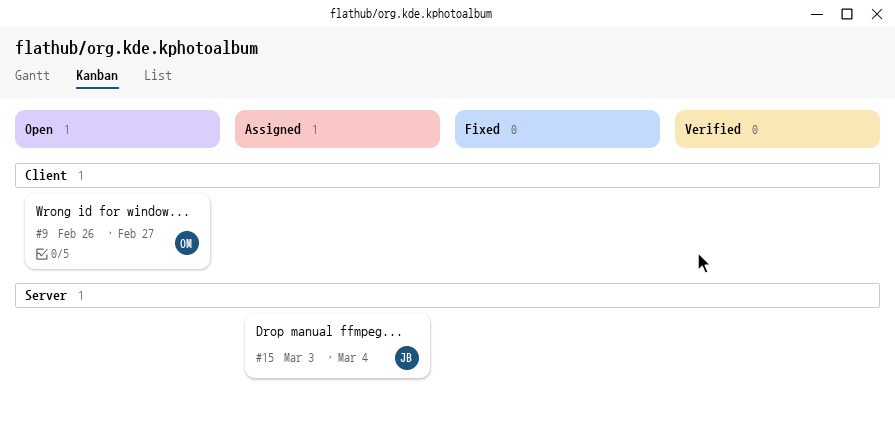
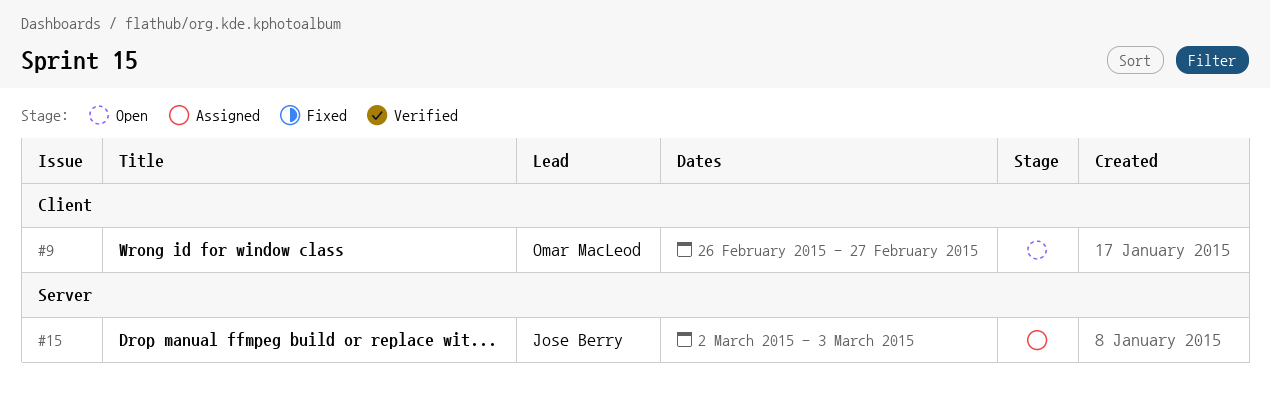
#15, start: Mar 3 -> Mar 2
#15, due: Mar 4 -> Mar 3

